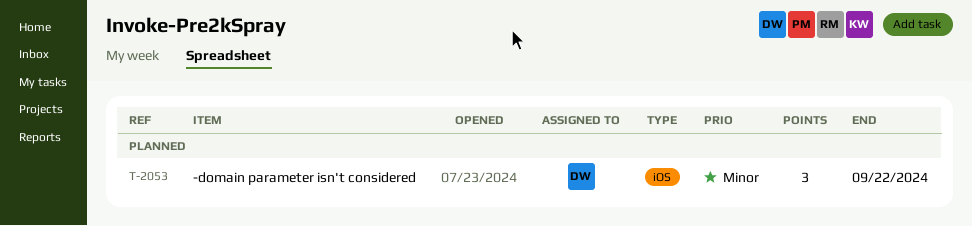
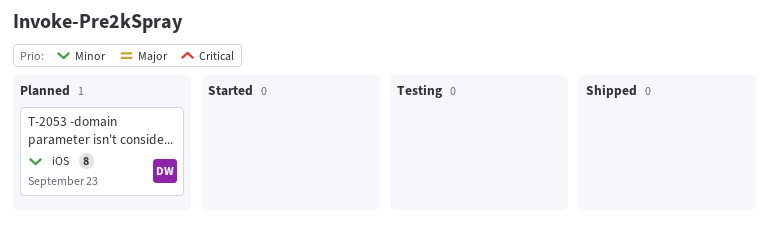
T-2053, estimate: 3 -> 8
T-2053, due: Sep 22 -> Sep 23

